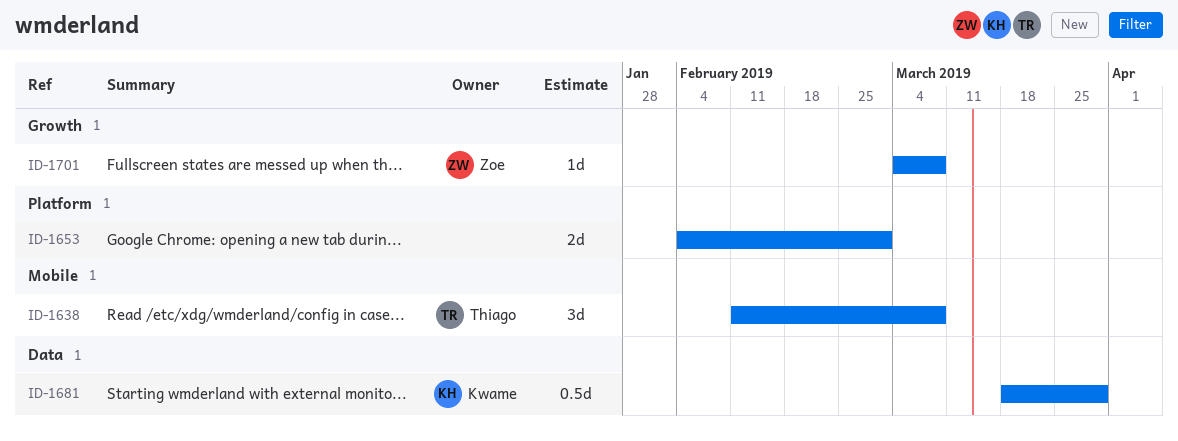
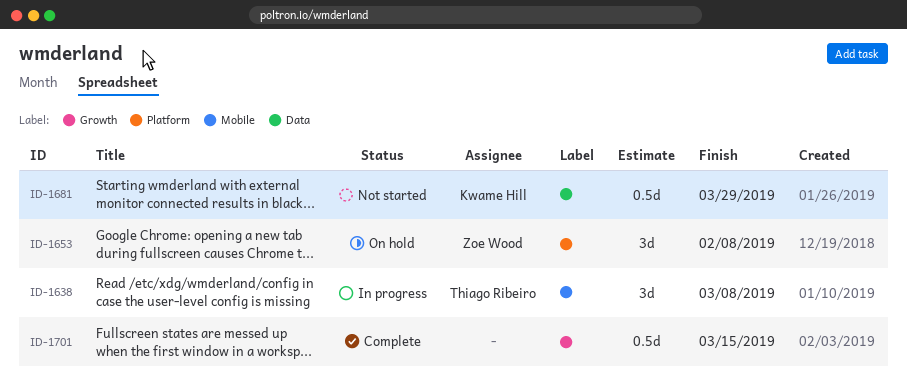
ID-1653, owner: none -> Zoe Wood
ID-1653, estimate: 2d -> 3d
ID-1653, due: Mar 1 -> Feb 8
ID-1701, owner: Zoe Wood -> none
ID-1701, estimate: 1d -> 0.5d
ID-1701, due: Mar 8 -> Mar 15

